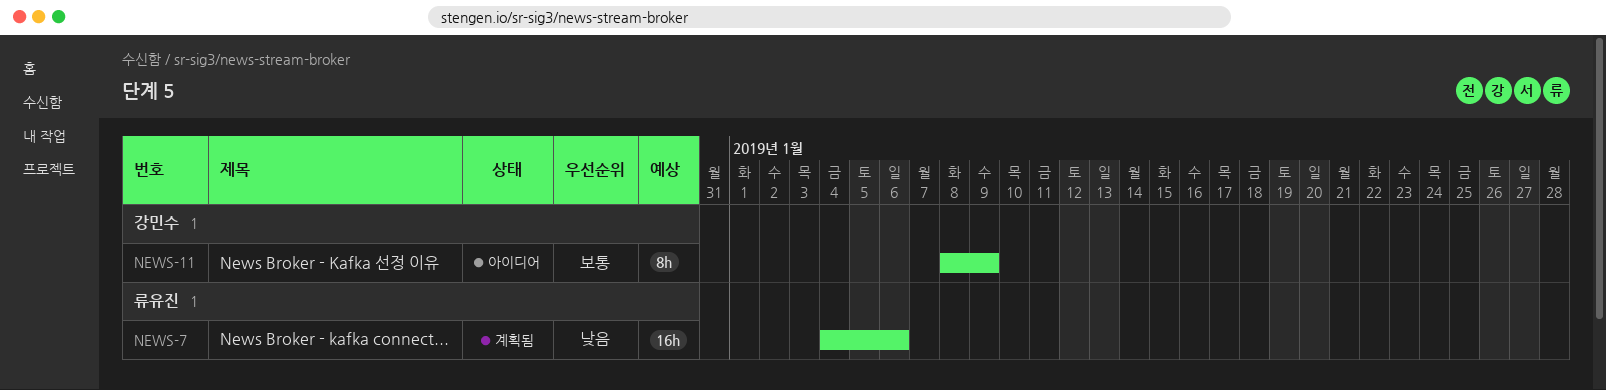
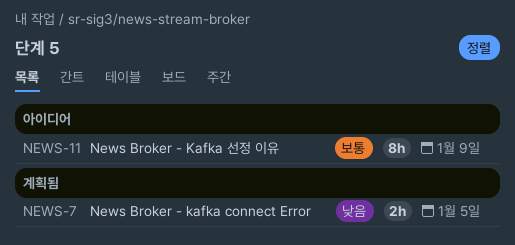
NEWS-7, estimate: 16h -> 2h
NEWS-7, due: Jan 6 -> Jan 5

